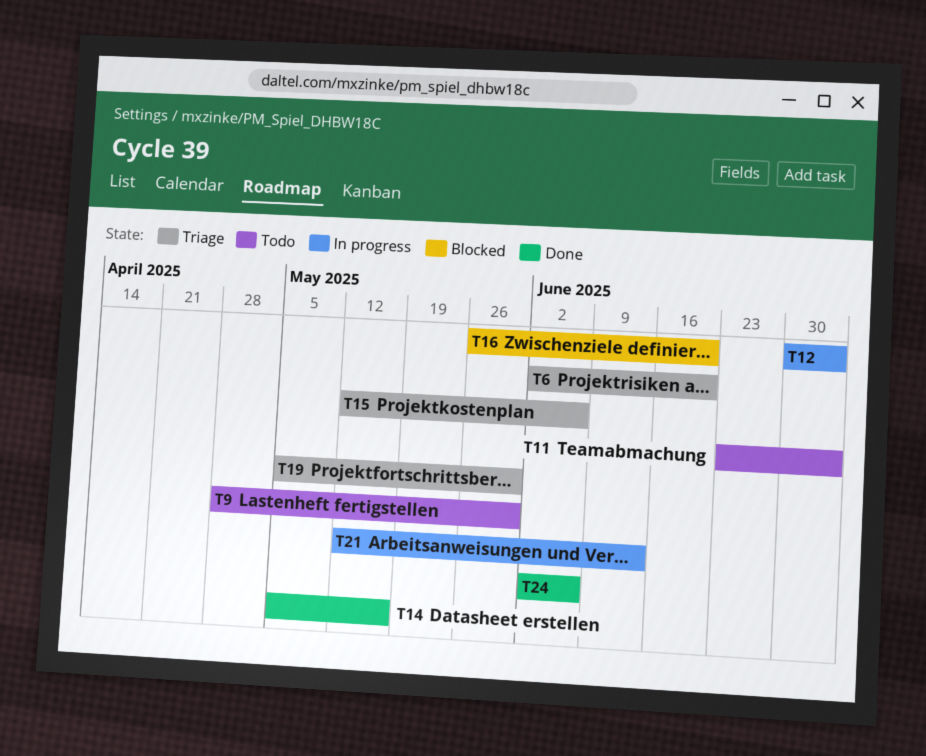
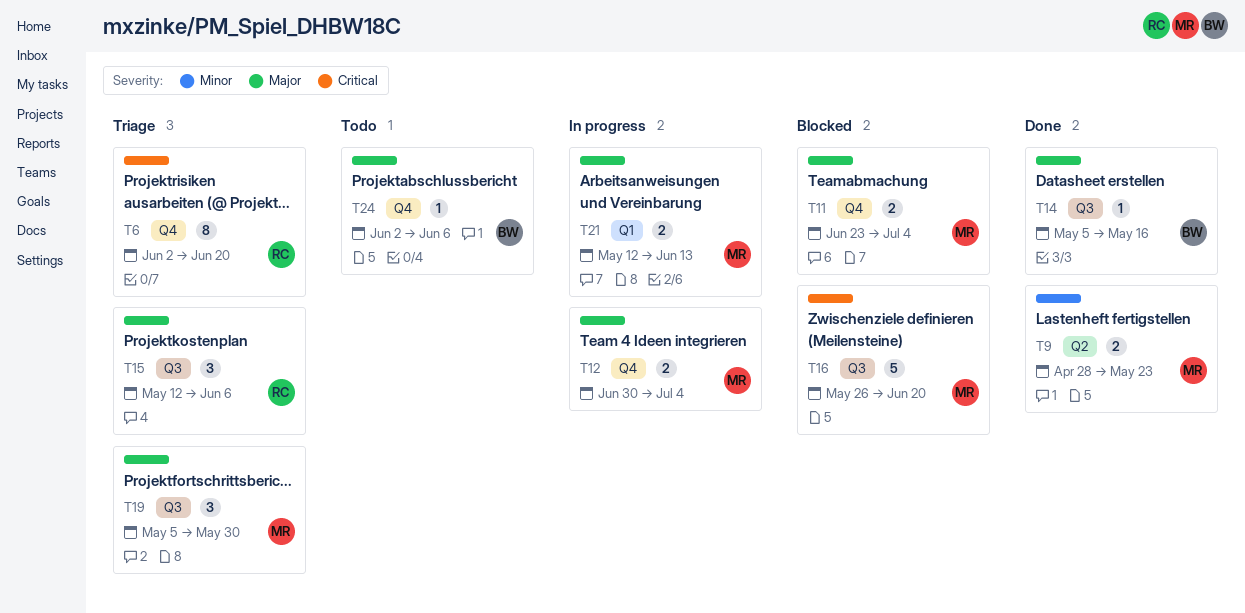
T9, status: Todo -> Done
T9, due: May 30 -> May 23
T11, status: Todo -> Blocked
T24, status: Done -> Todo

